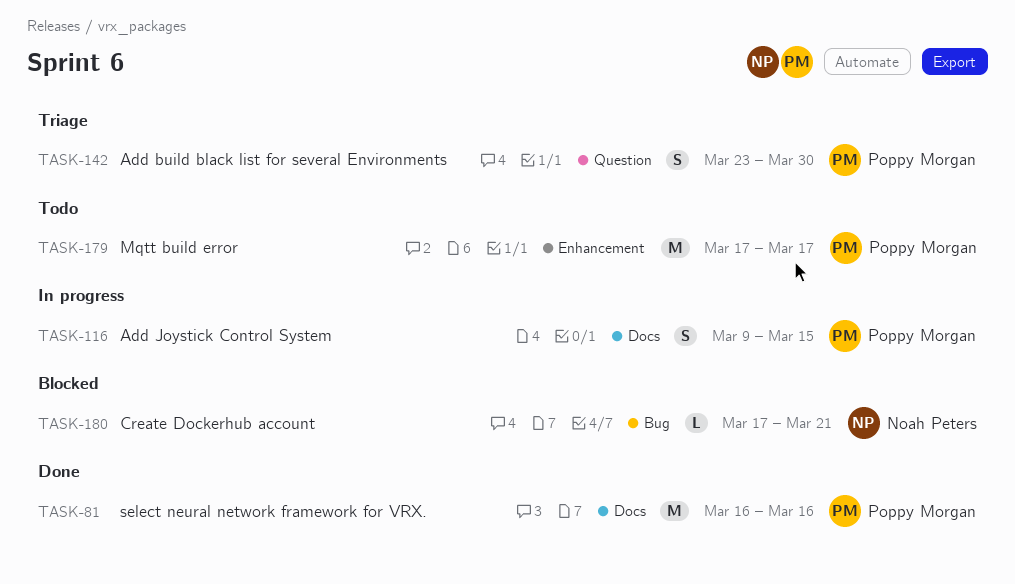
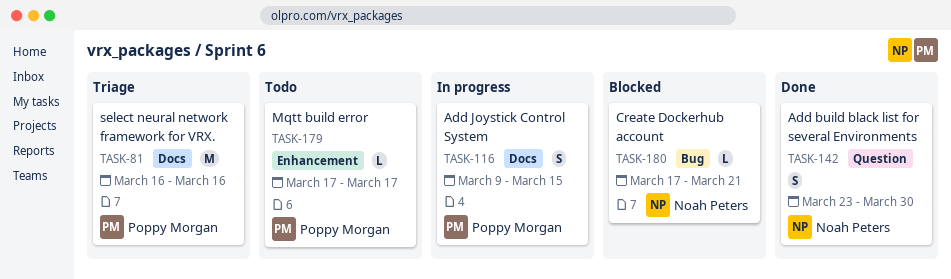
TASK-81, status: Done -> Triage
TASK-142, status: Triage -> Done
TASK-142, owner: Poppy Morgan -> Noah Peters
TASK-179, estimate: M -> L

